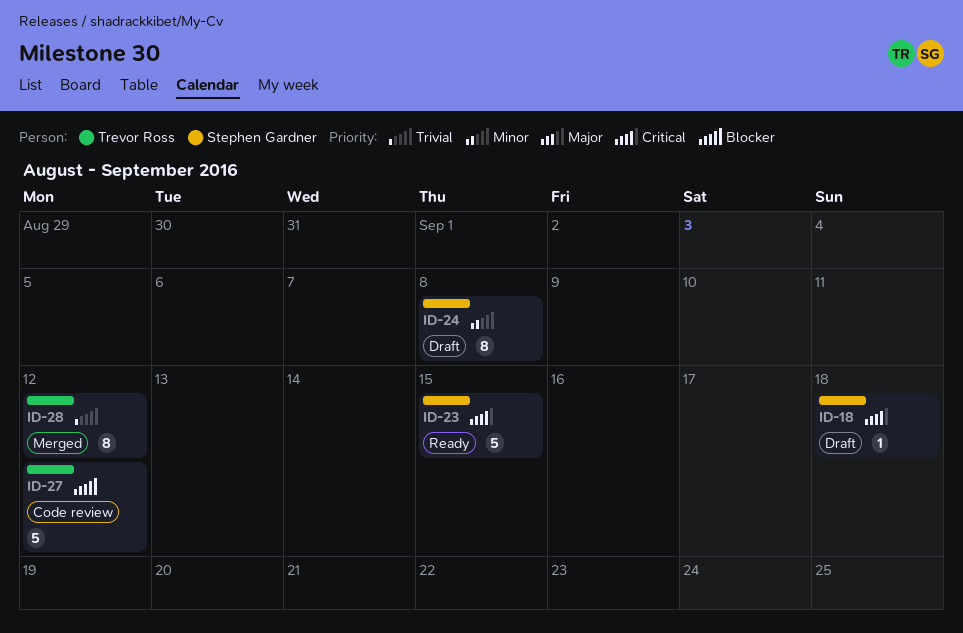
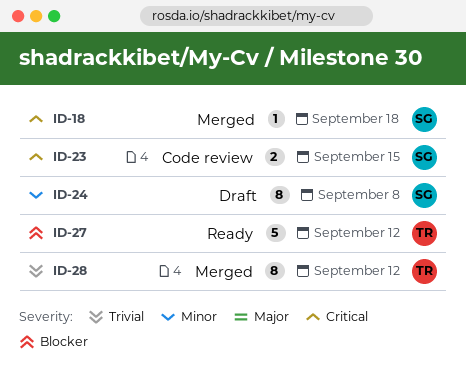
ID-18, status: Draft -> Merged
ID-23, status: Ready -> Code review
ID-23, estimate: 5 -> 2
ID-27, status: Code review -> Ready

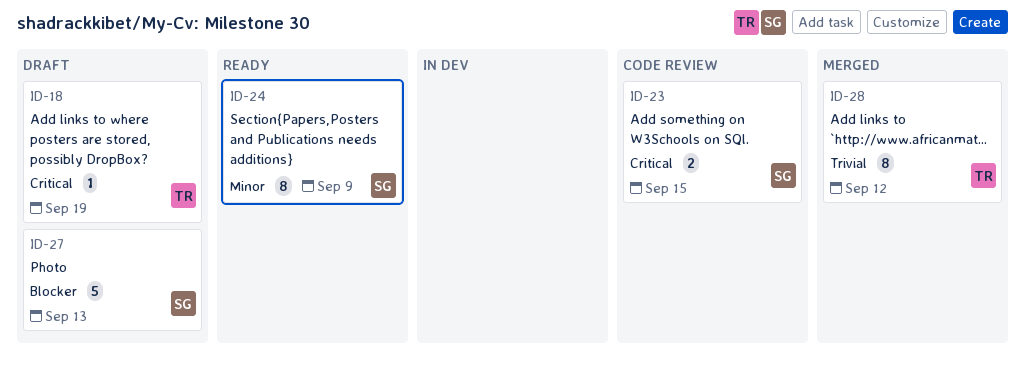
ID-18, status: Merged -> Draft
ID-18, owner: SG -> TR
ID-18, due: Sep 18 -> Sep 19
ID-24, status: Draft -> Ready
ID-24, due: Sep 8 -> Sep 9
ID-27, status: Ready -> Draft
ID-27, owner: TR -> SG
ID-27, due: Sep 12 -> Sep 13

